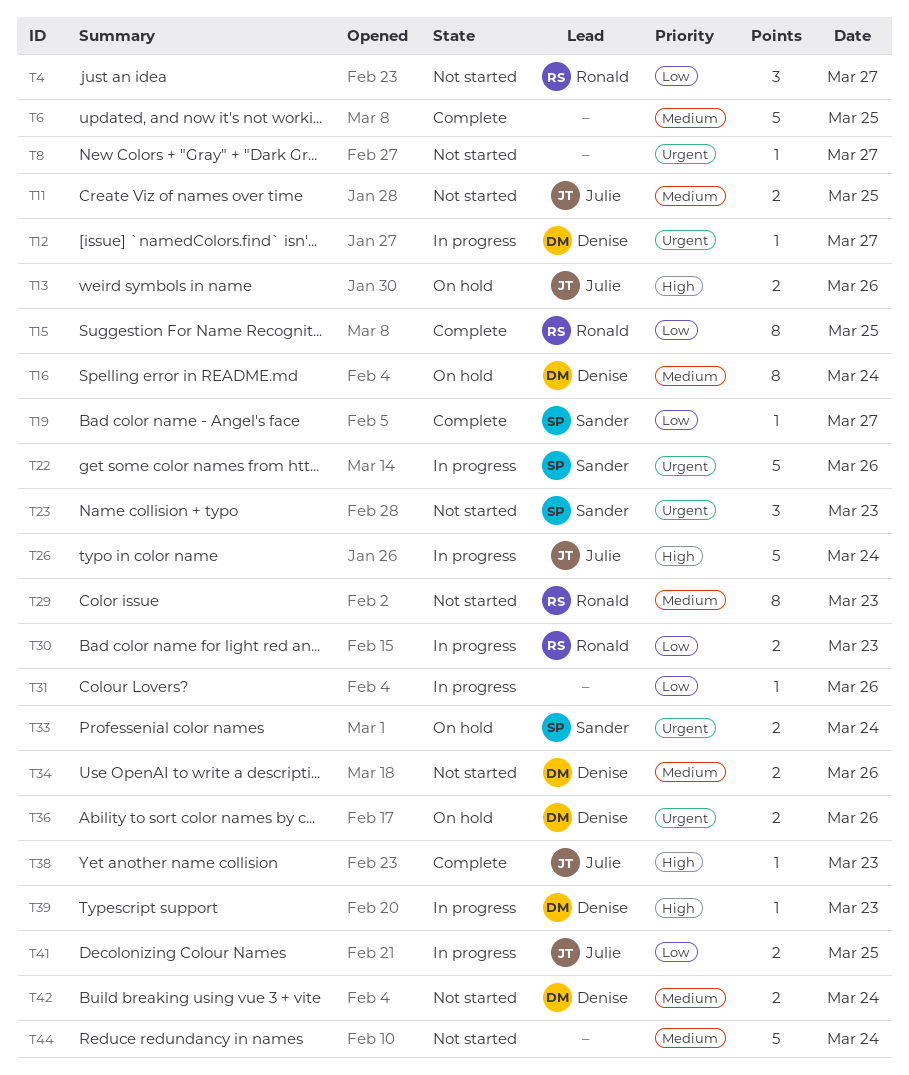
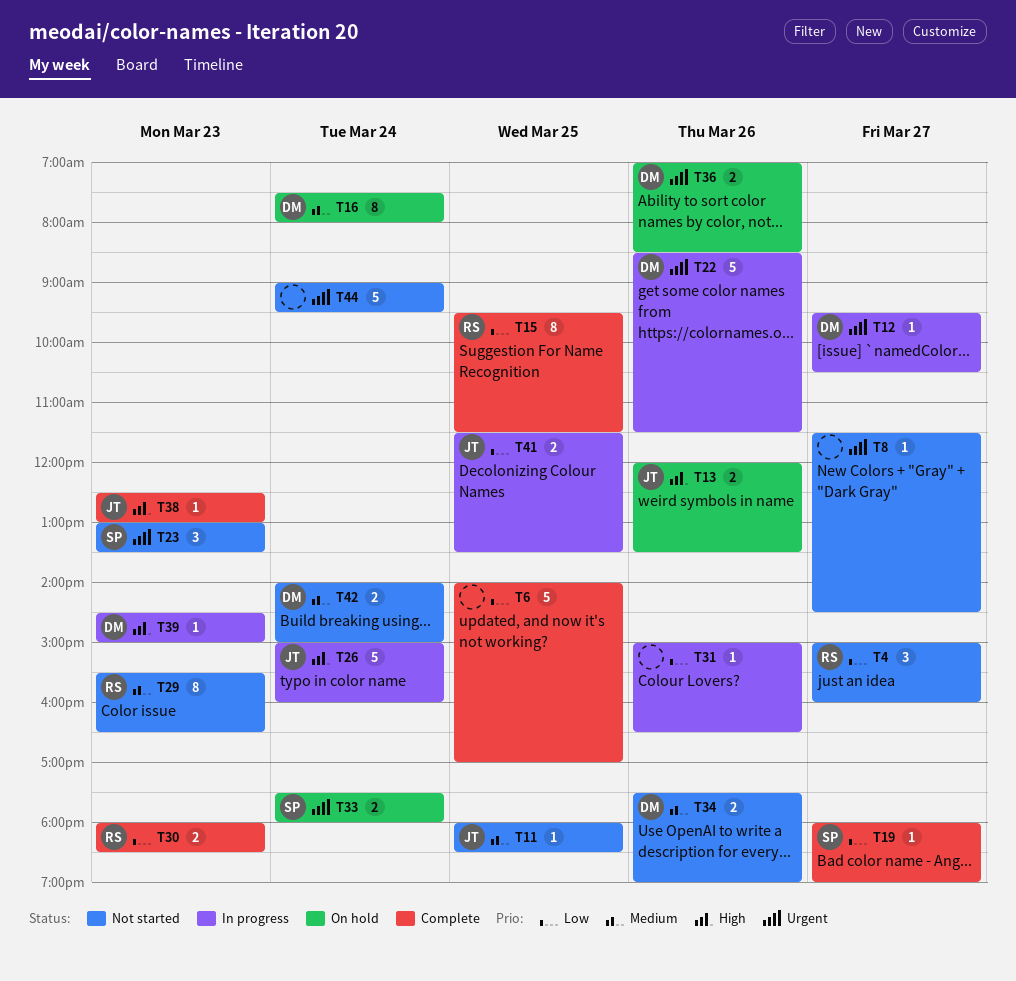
T6, priority: Medium -> Low
T11, estimate: 2 -> 1
T22, owner: Sander -> Denise
T30, status: In progress -> Complete
T44, priority: Medium -> Urgent

